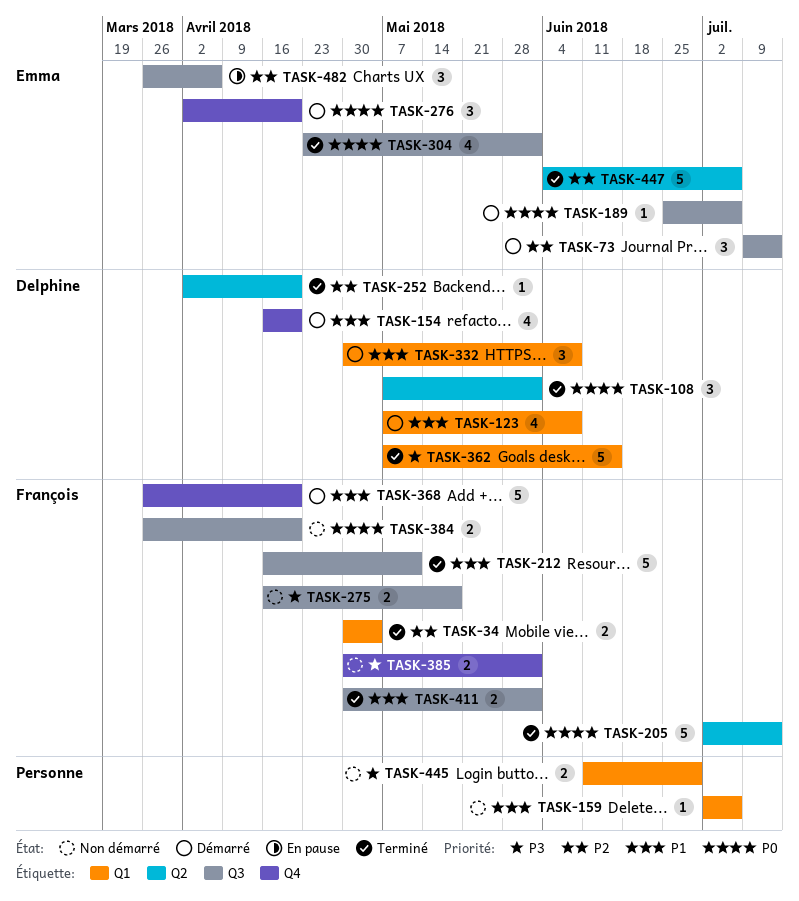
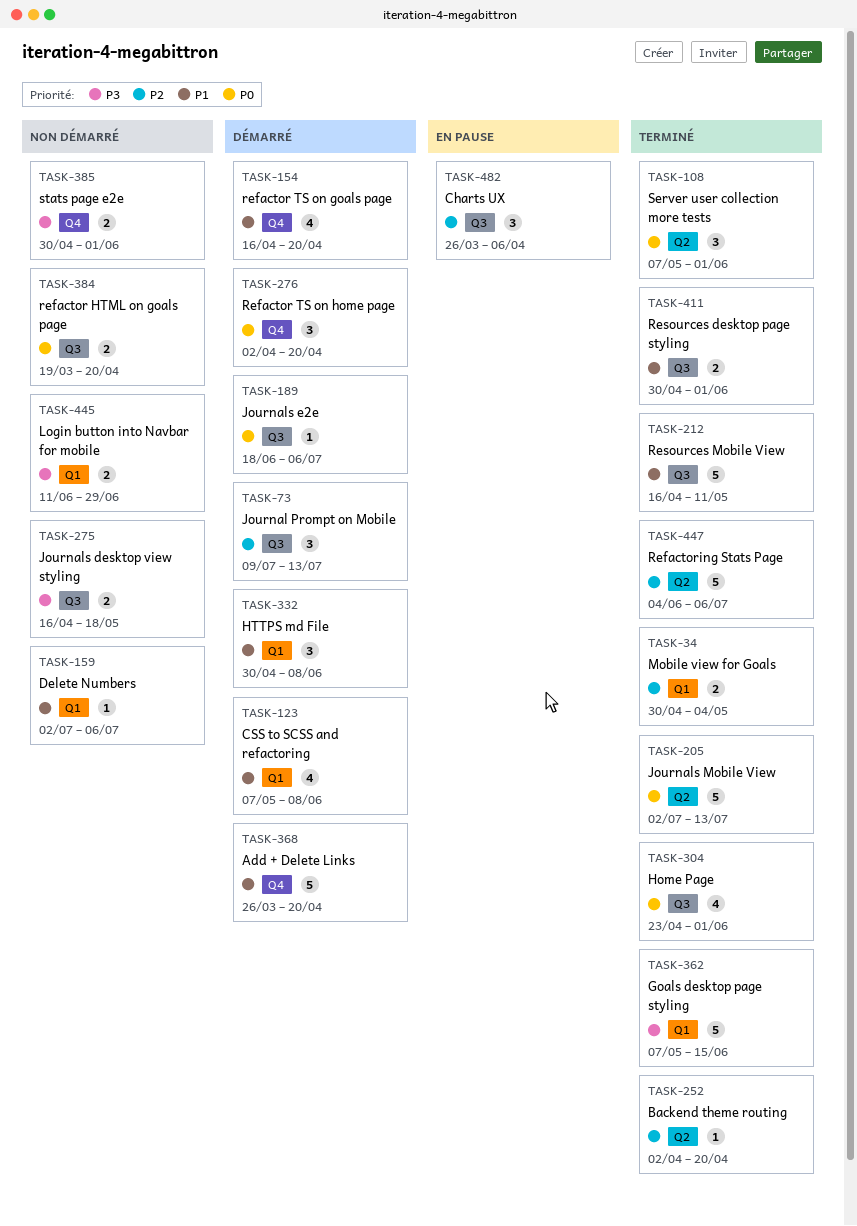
TASK-189, start: Jun 25 -> Jun 18
TASK-384, start: Mar 26 -> Mar 19

